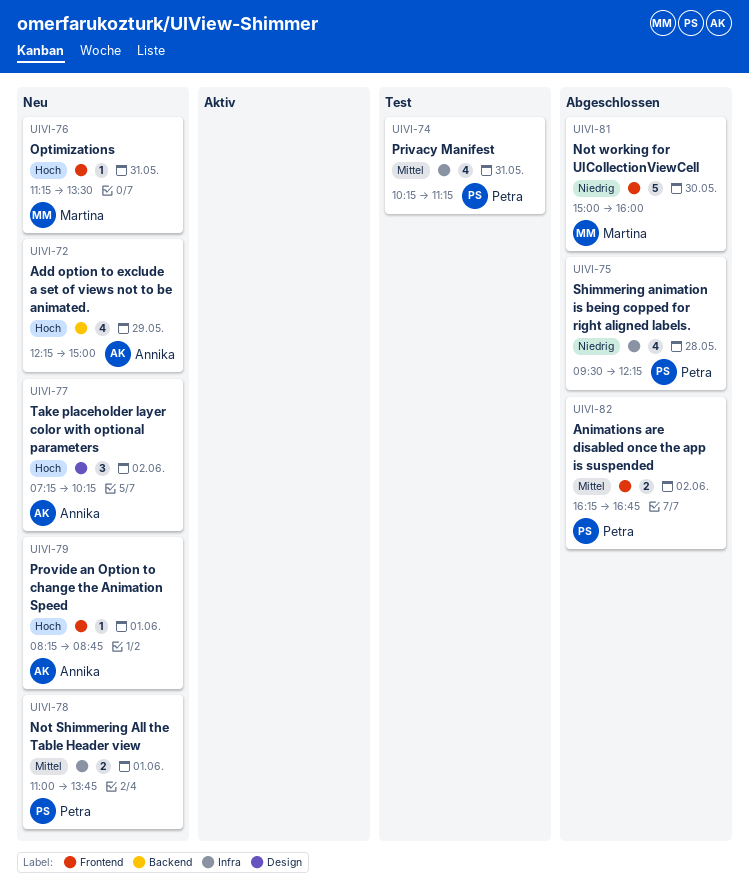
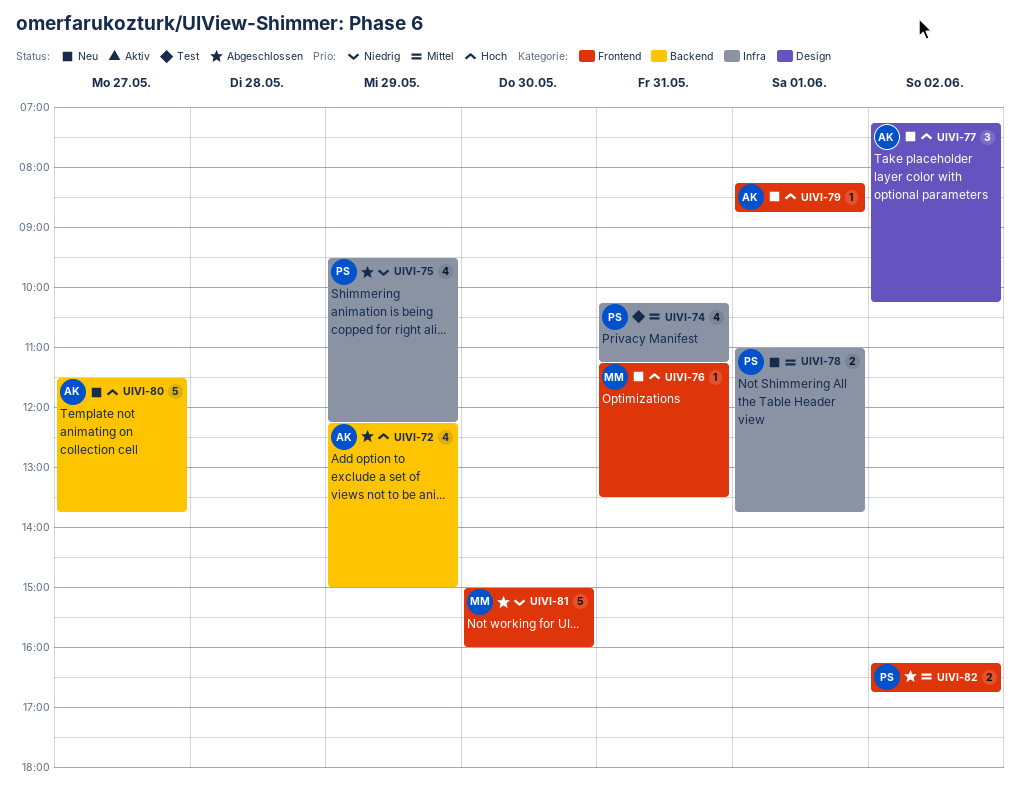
UIVI-72, status: Neu -> Abgeschlossen
UIVI-75, day: May 28 -> May 29
UIVI-80: none -> present

